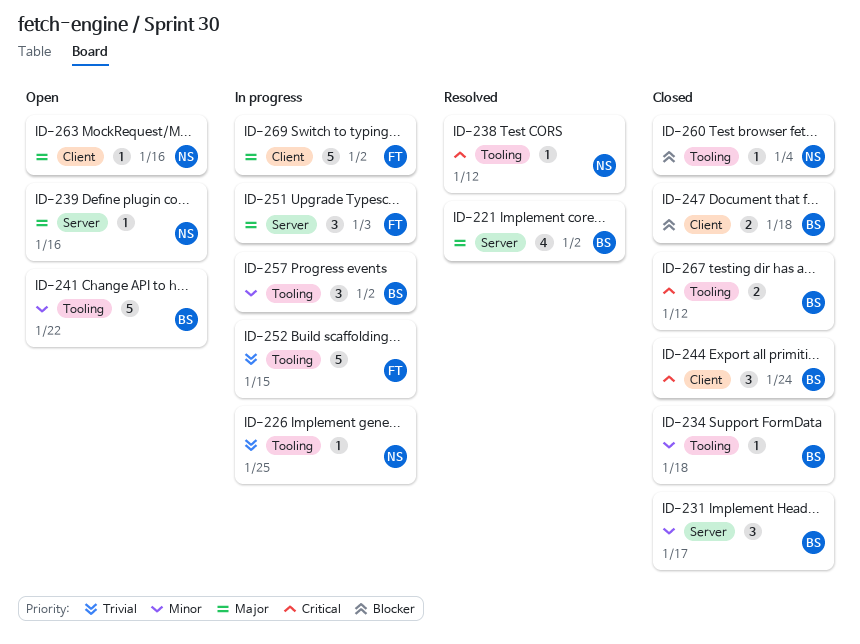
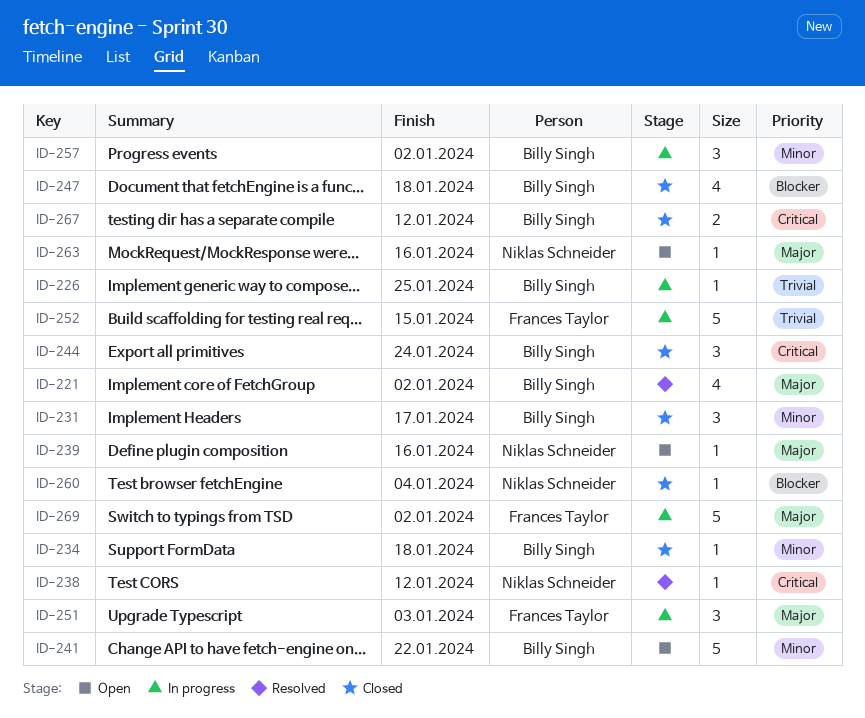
ID-226, owner: Niklas Schneider -> Billy Singh
ID-247, estimate: 2 -> 4

